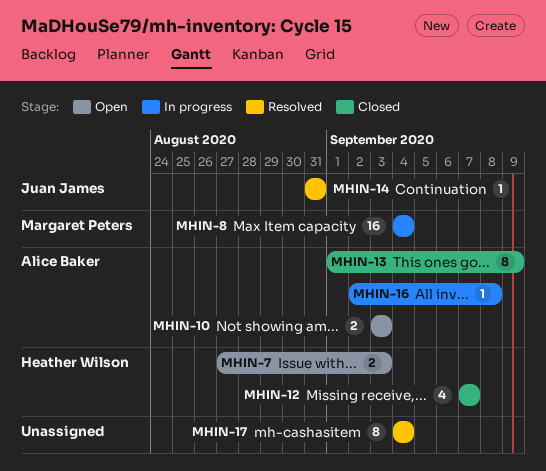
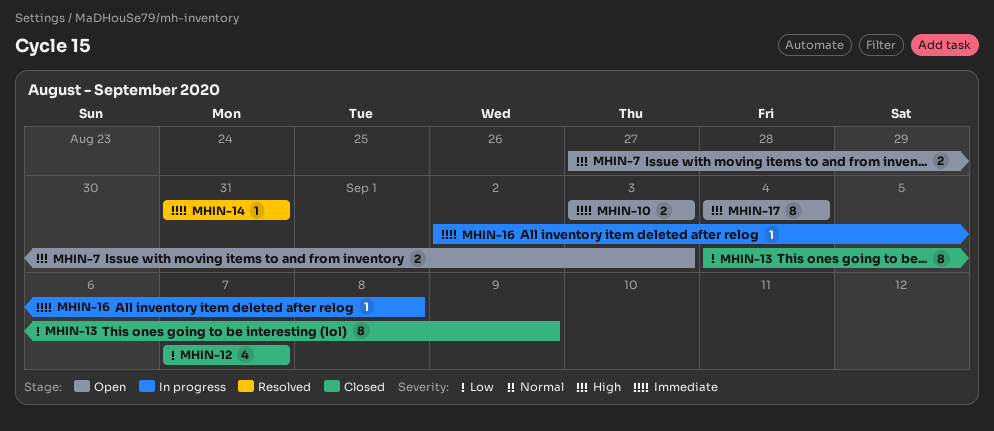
MHIN-8: present -> none
MHIN-13, start: Sep 1 -> Sep 4
MHIN-17, status: Resolved -> Open

